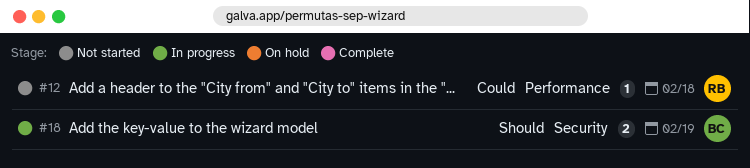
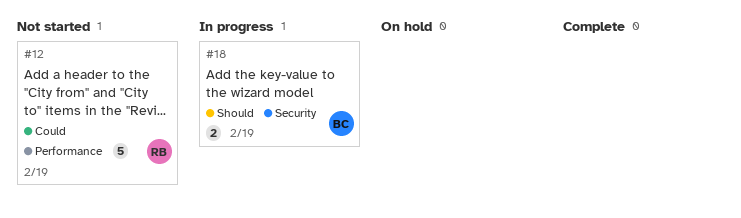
#12, estimate: 1 -> 5
#12, due: Feb 18 -> Feb 19

